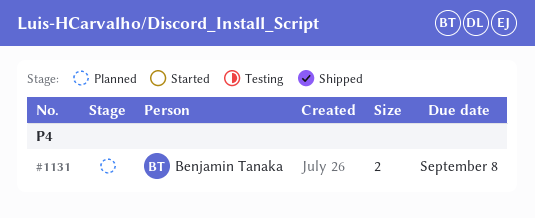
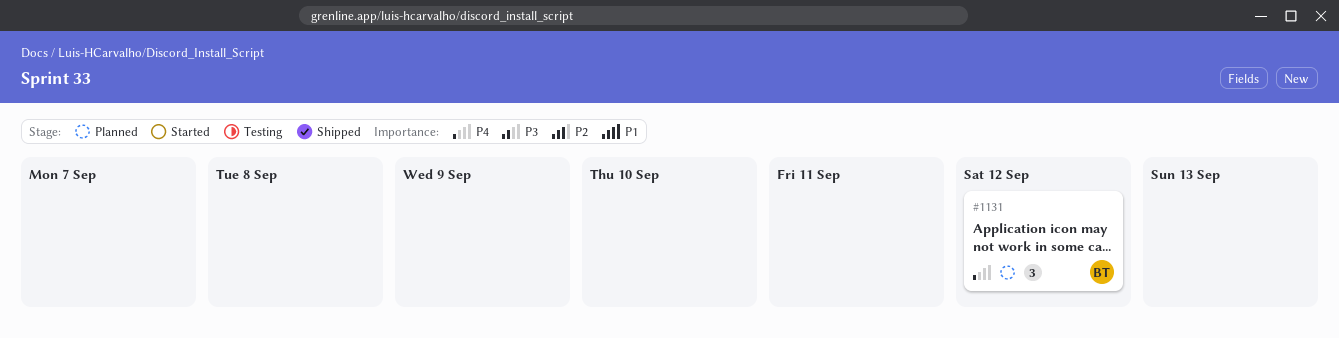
#1131, estimate: 2 -> 3
#1131, due: Sep 8 -> Sep 12

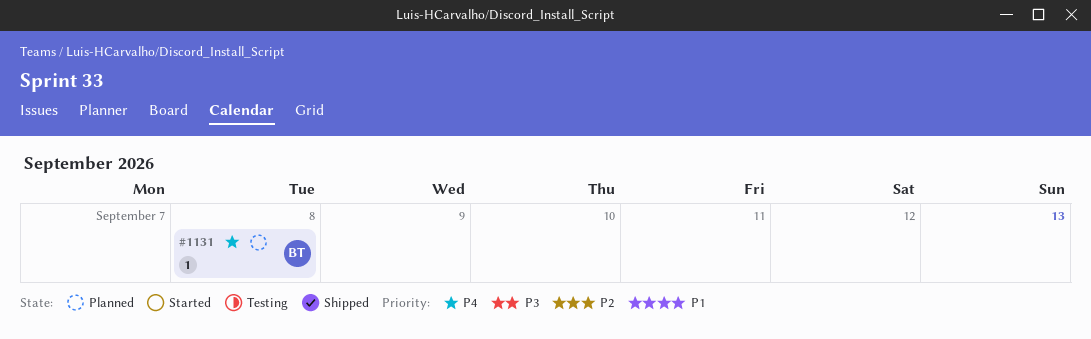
#1131, estimate: 3 -> 1
#1131, due: Sep 12 -> Sep 8

